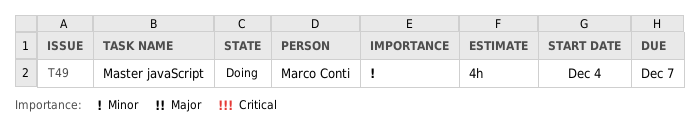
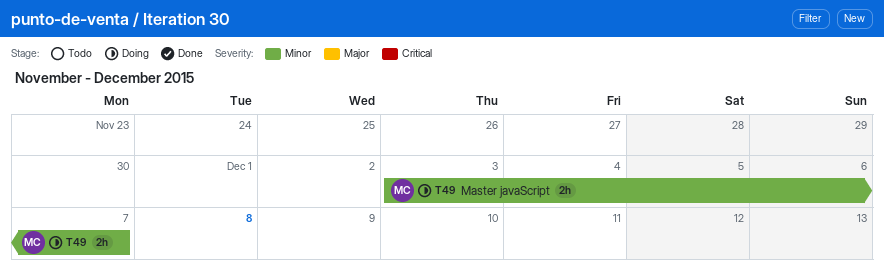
T49, estimate: 4h -> 2h
T49, start: Dec 4 -> Dec 3

